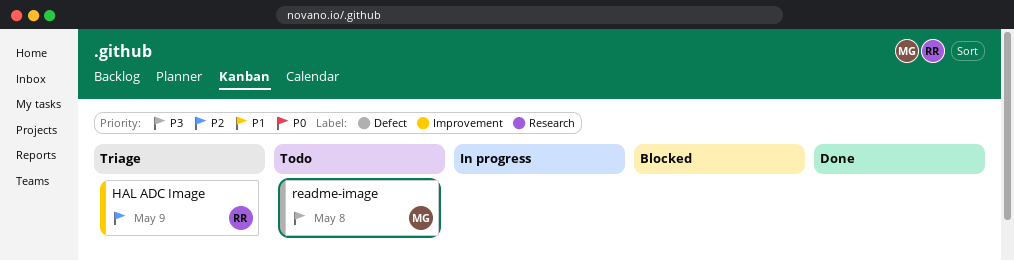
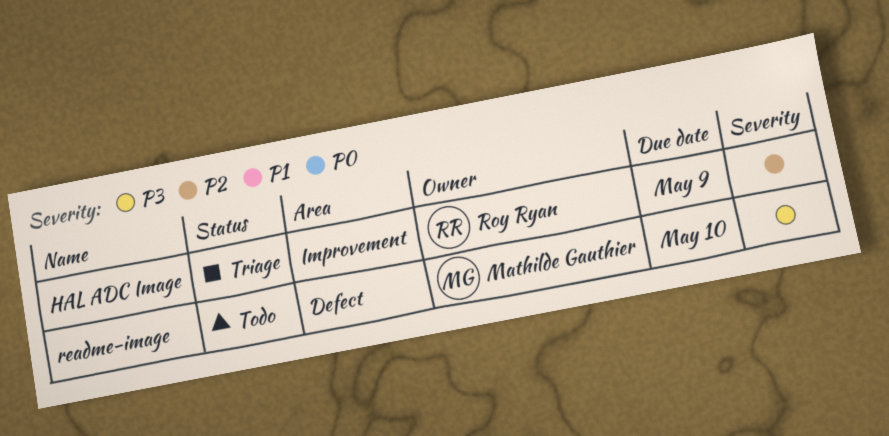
readme-image, due: May 8 -> May 10

